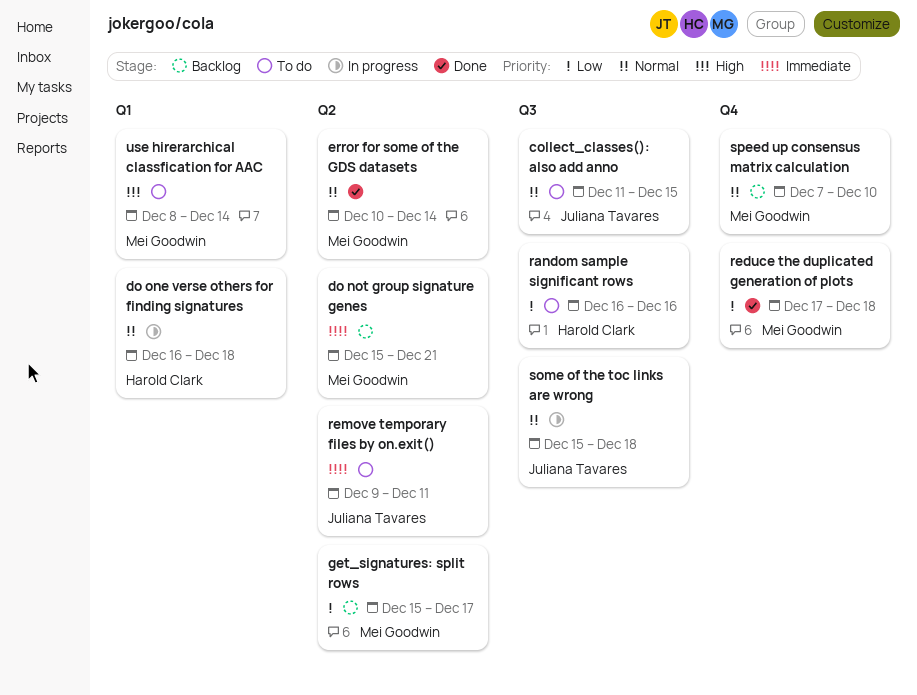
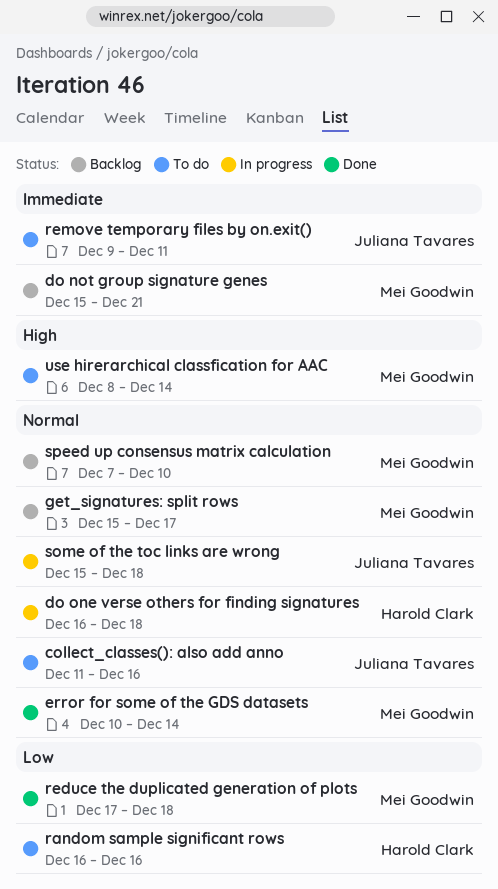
collect_classes(): also add anno, due: Dec 15 -> Dec 16
get_signatures: split rows, priority: Low -> Normal

